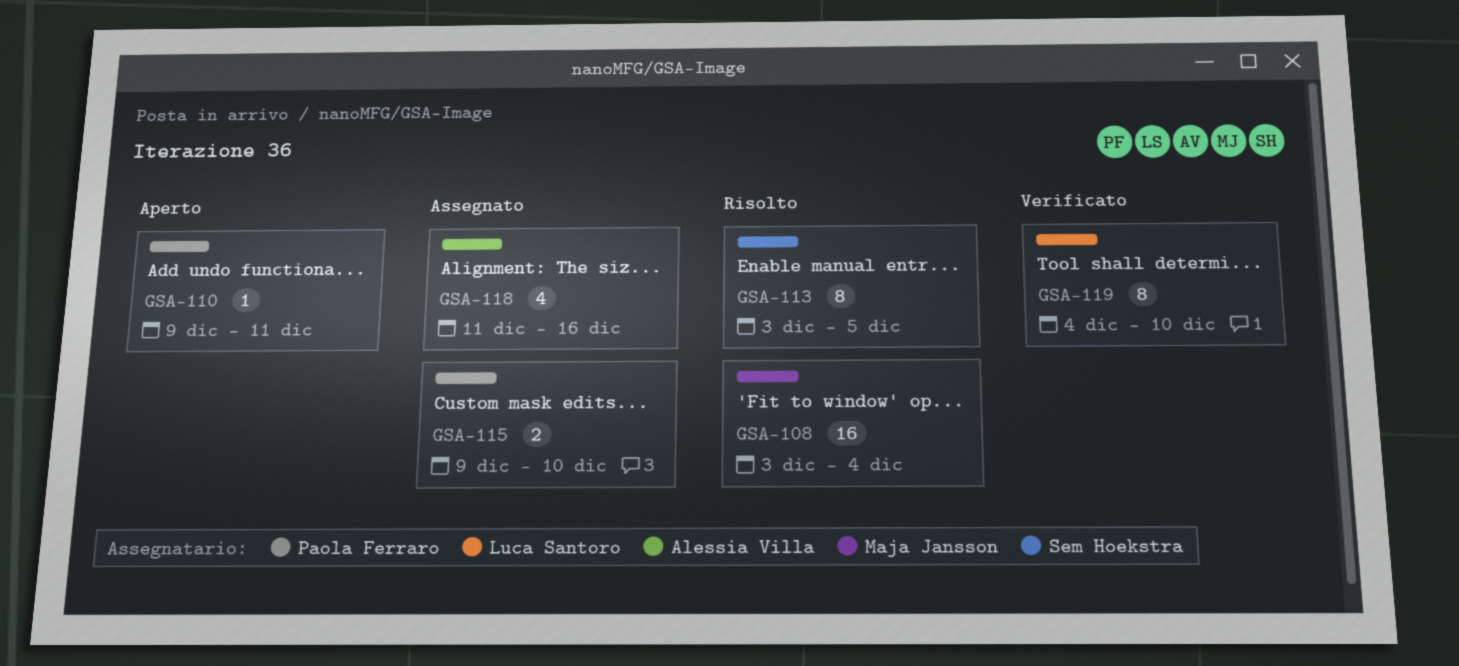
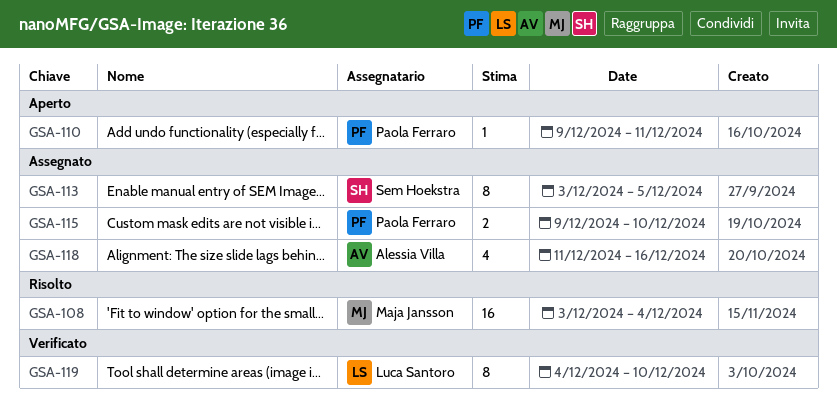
GSA-113, status: Risolto -> Assegnato

